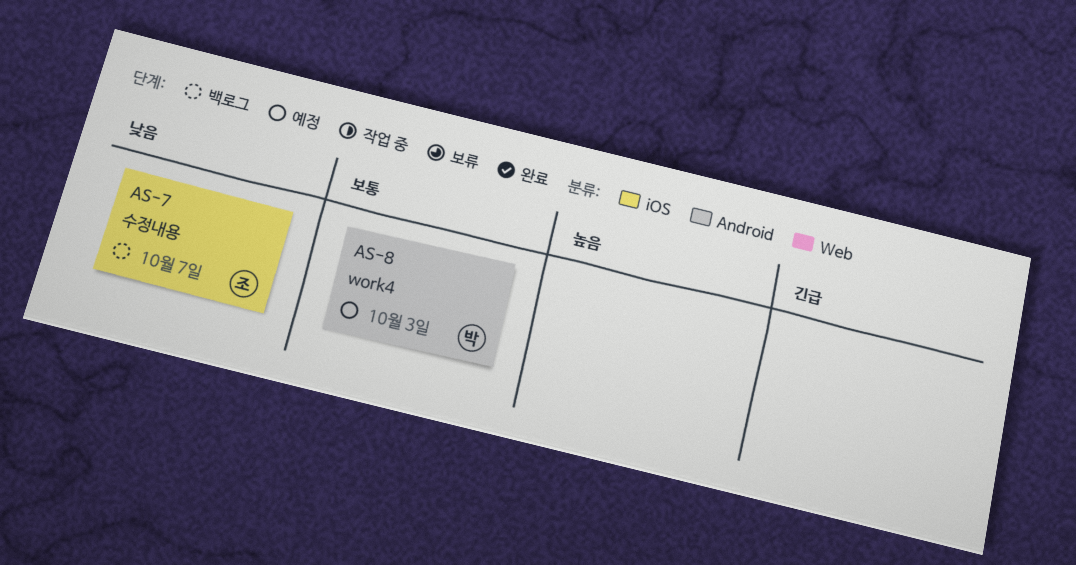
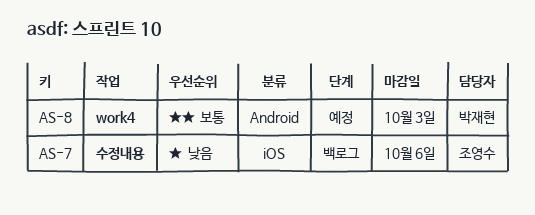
AS-7, due: Oct 7 -> Oct 6

